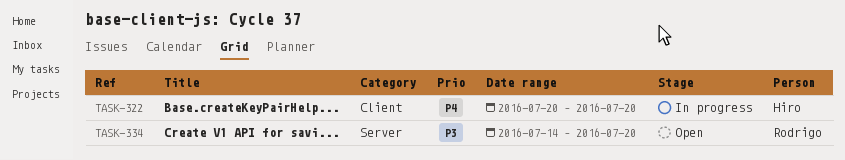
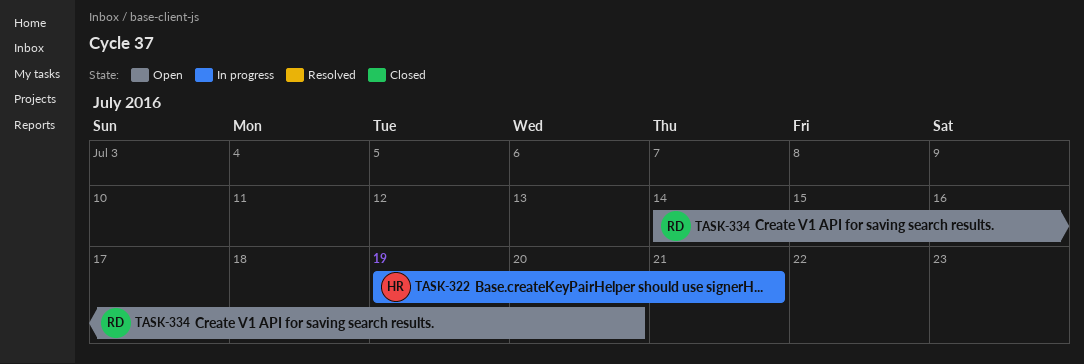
TASK-322, start: Jul 20 -> Jul 19
TASK-322, due: Jul 20 -> Jul 21

